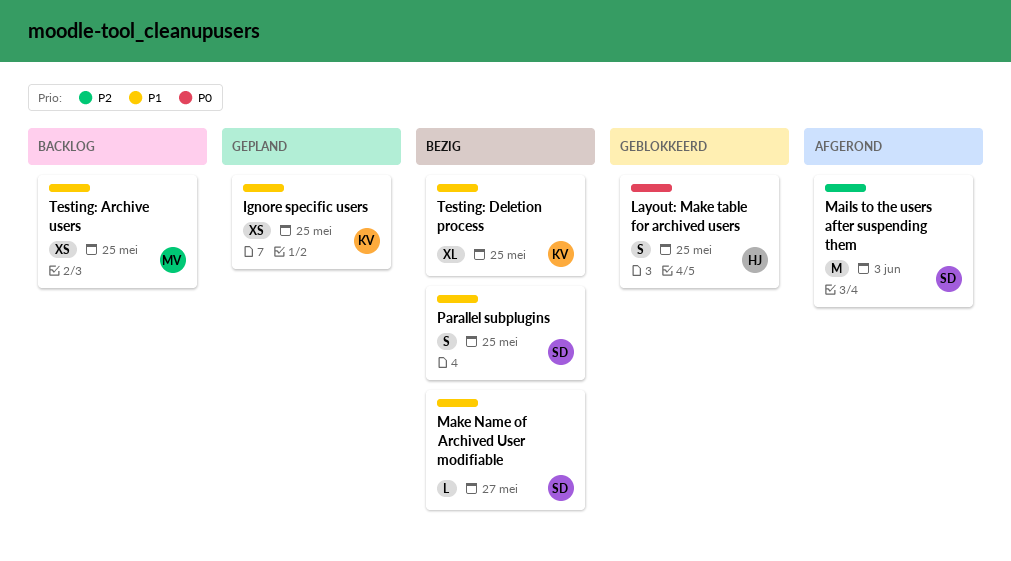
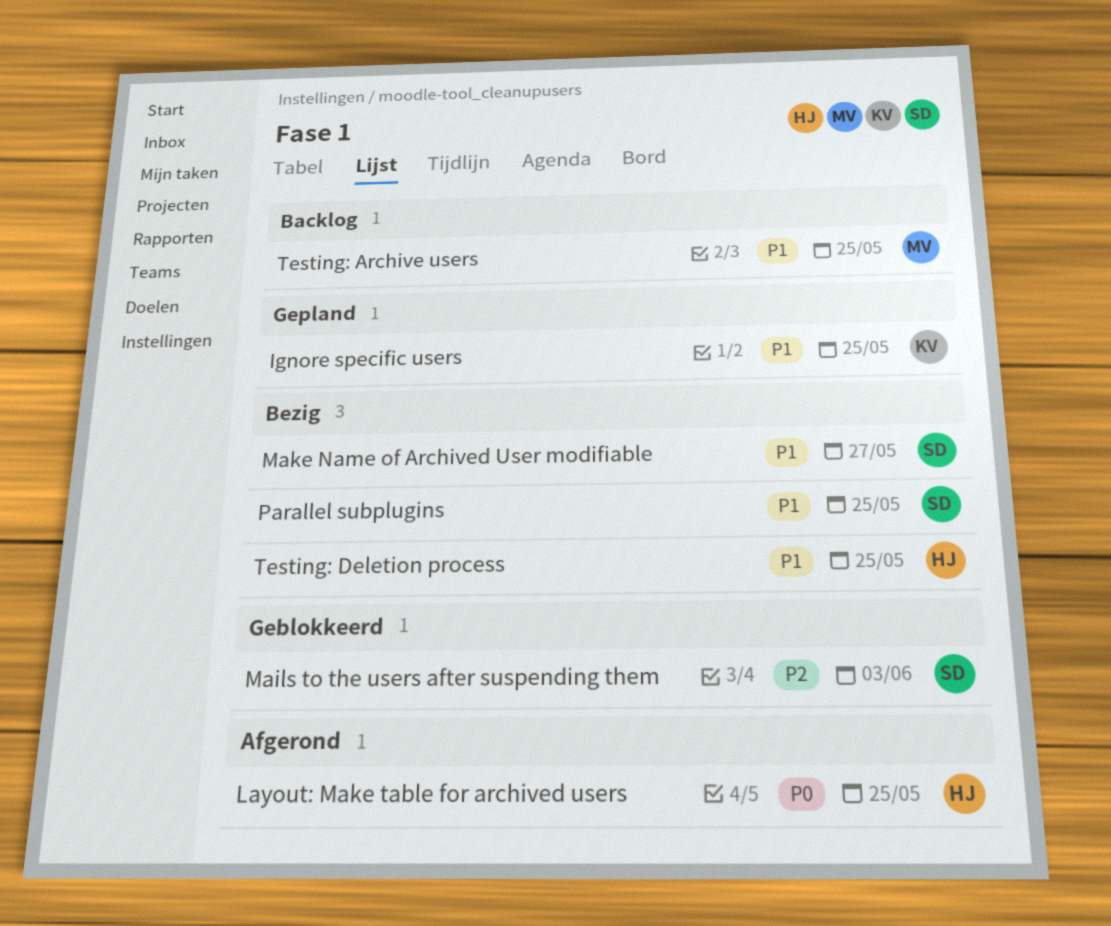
Layout: Make table for archived users, status: Geblokkeerd -> Afgerond
Mails to the users after suspending them, status: Afgerond -> Geblokkeerd
Testing: Deletion process, owner: KV -> HJ

